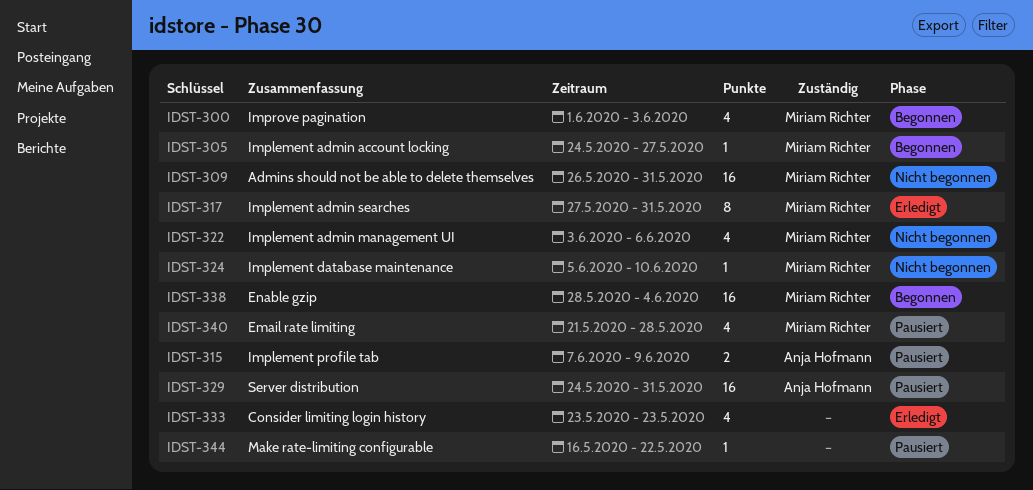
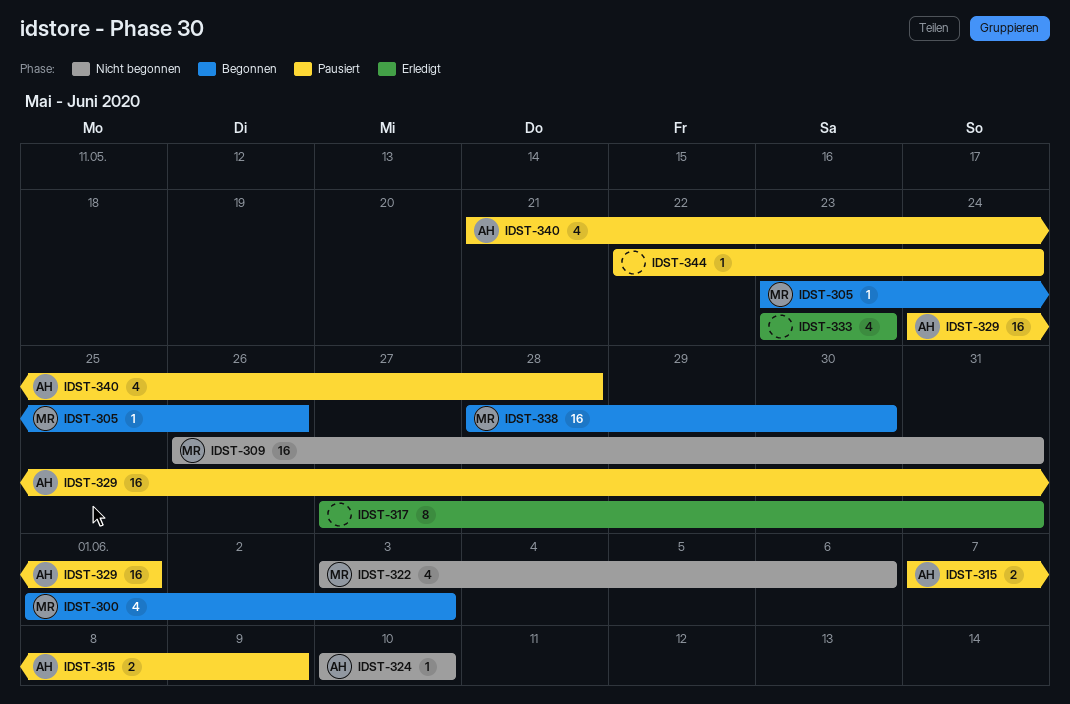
IDST-305, start: May 24 -> May 23
IDST-305, due: May 27 -> May 26
IDST-317, owner: Miriam Richter -> none
IDST-324, owner: Miriam Richter -> Anja Hofmann
IDST-324, start: Jun 5 -> Jun 10
IDST-329, due: May 31 -> Jun 1
IDST-338, due: Jun 4 -> May 30
IDST-340, owner: Miriam Richter -> Anja Hofmann
IDST-344, start: May 16 -> May 22
IDST-344, due: May 22 -> May 24

